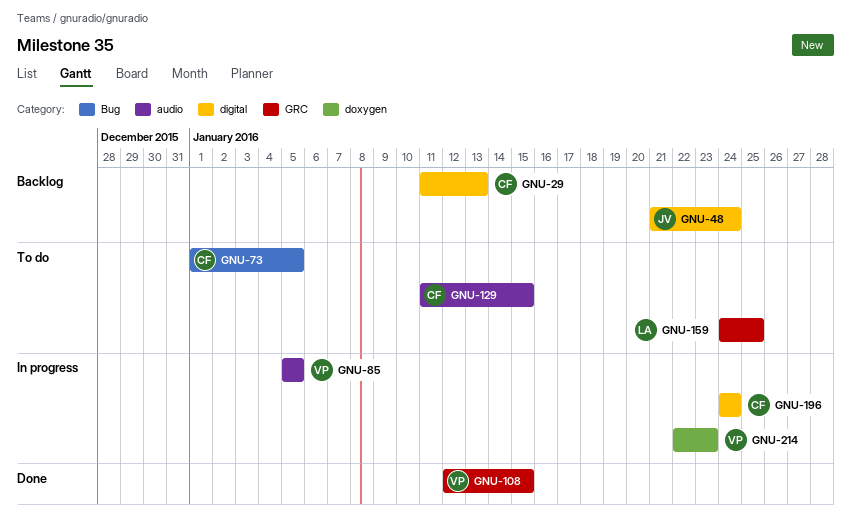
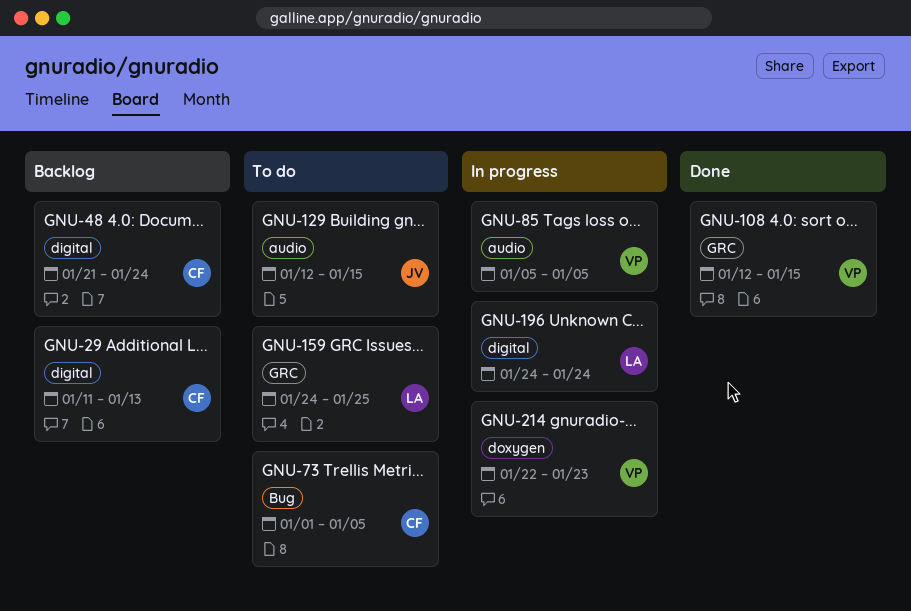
GNU-48, owner: JV -> CF
GNU-129, owner: CF -> JV
GNU-129, start: Jan 11 -> Jan 12
GNU-196, owner: CF -> LA

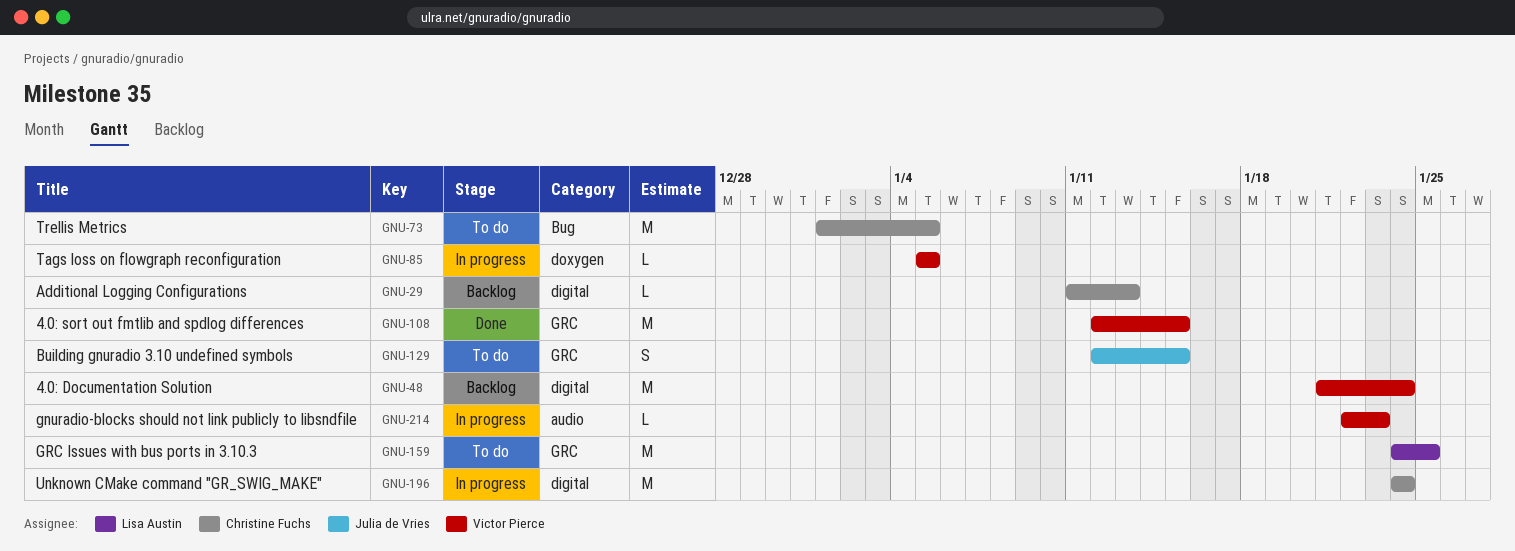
GNU-48, owner: Christine Fuchs -> Victor Pierce
GNU-85, label: audio -> doxygen
GNU-129, label: audio -> GRC
GNU-196, owner: Lisa Austin -> Christine Fuchs
GNU-214, label: doxygen -> audio

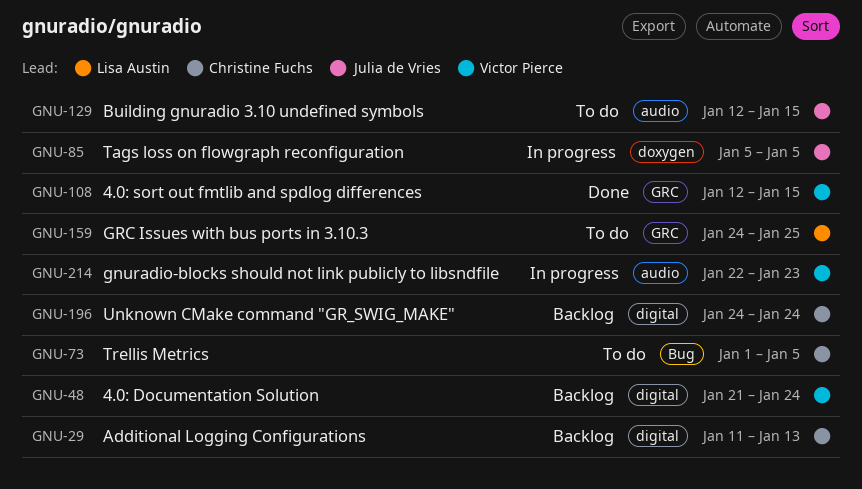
GNU-85, owner: Victor Pierce -> Julia de Vries
GNU-129, label: GRC -> audio
GNU-196, status: In progress -> Backlog

